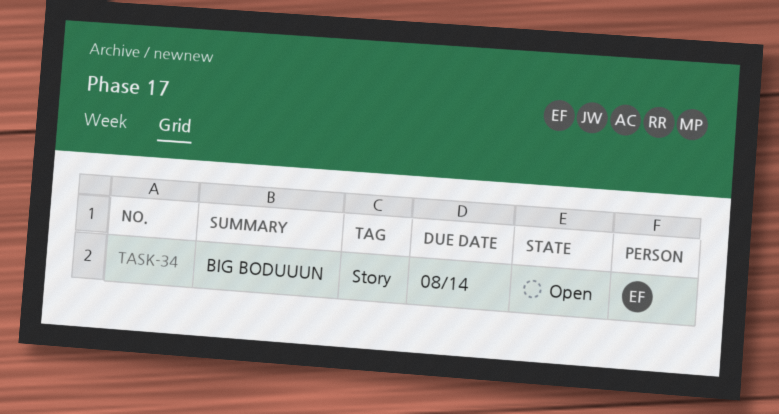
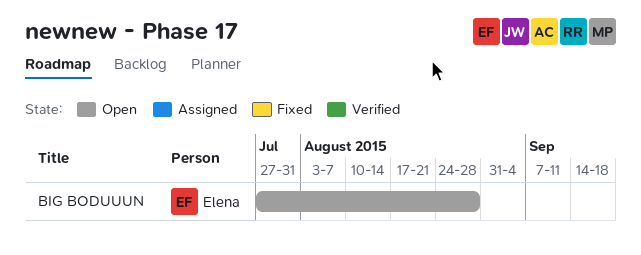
BIG BODUUUN, due: Aug 14 -> Aug 28

